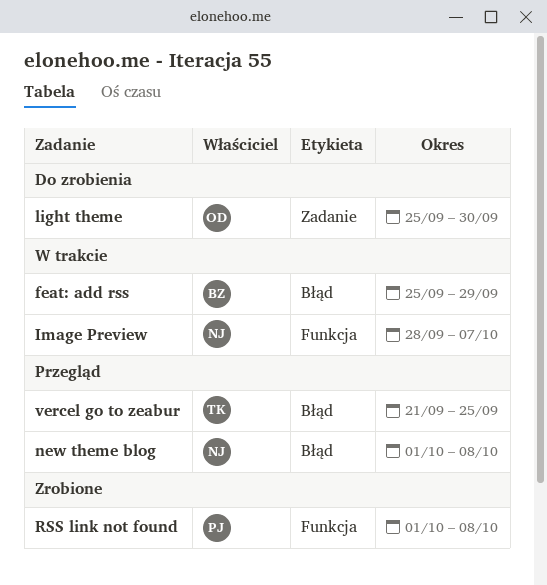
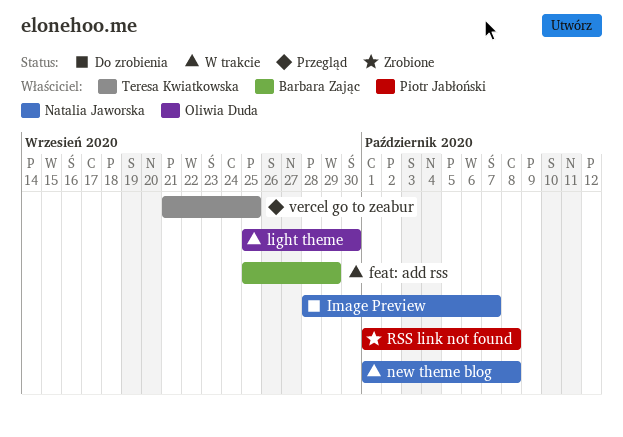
Image Preview, status: W trakcie -> Do zrobienia
light theme, status: Do zrobienia -> W trakcie
new theme blog, status: Przegląd -> W trakcie

